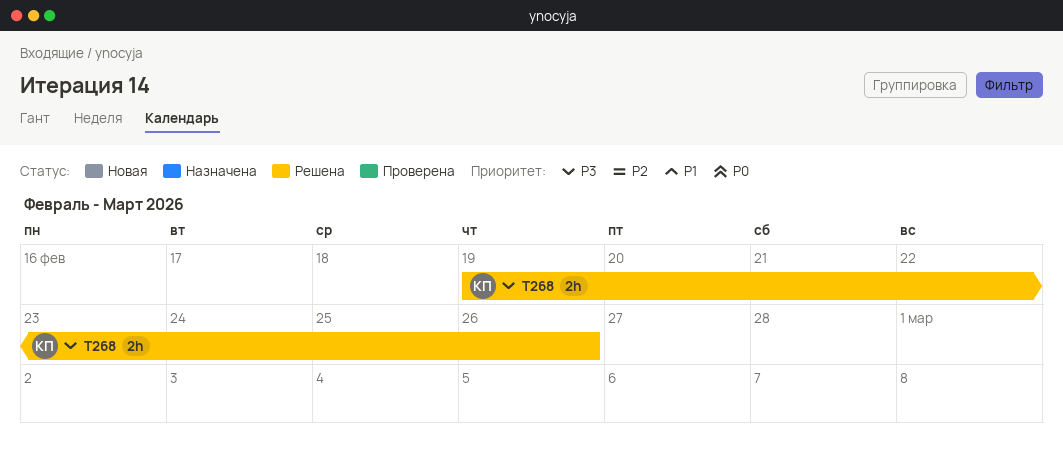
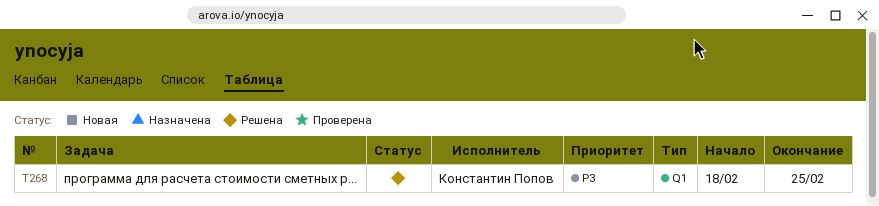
T268, start: Feb 19 -> Feb 18
T268, due: Feb 26 -> Feb 25

